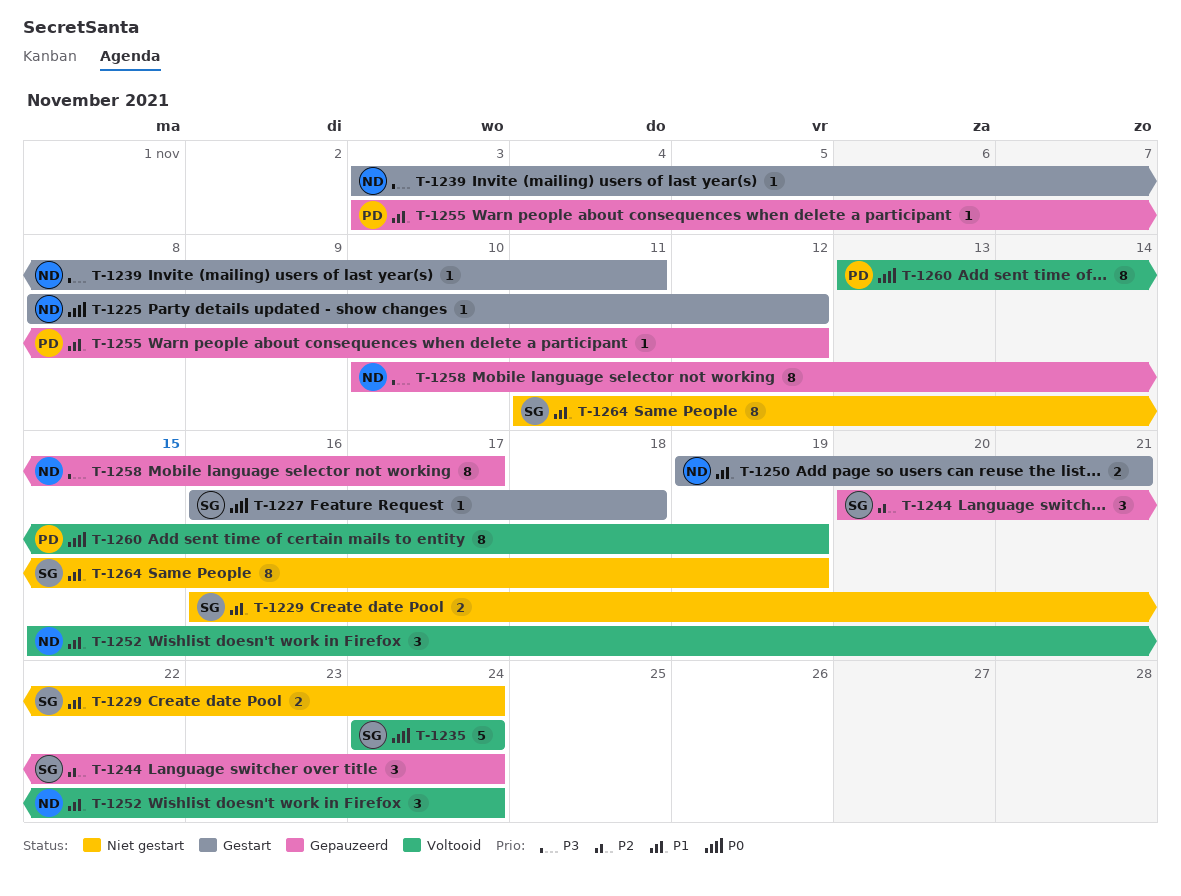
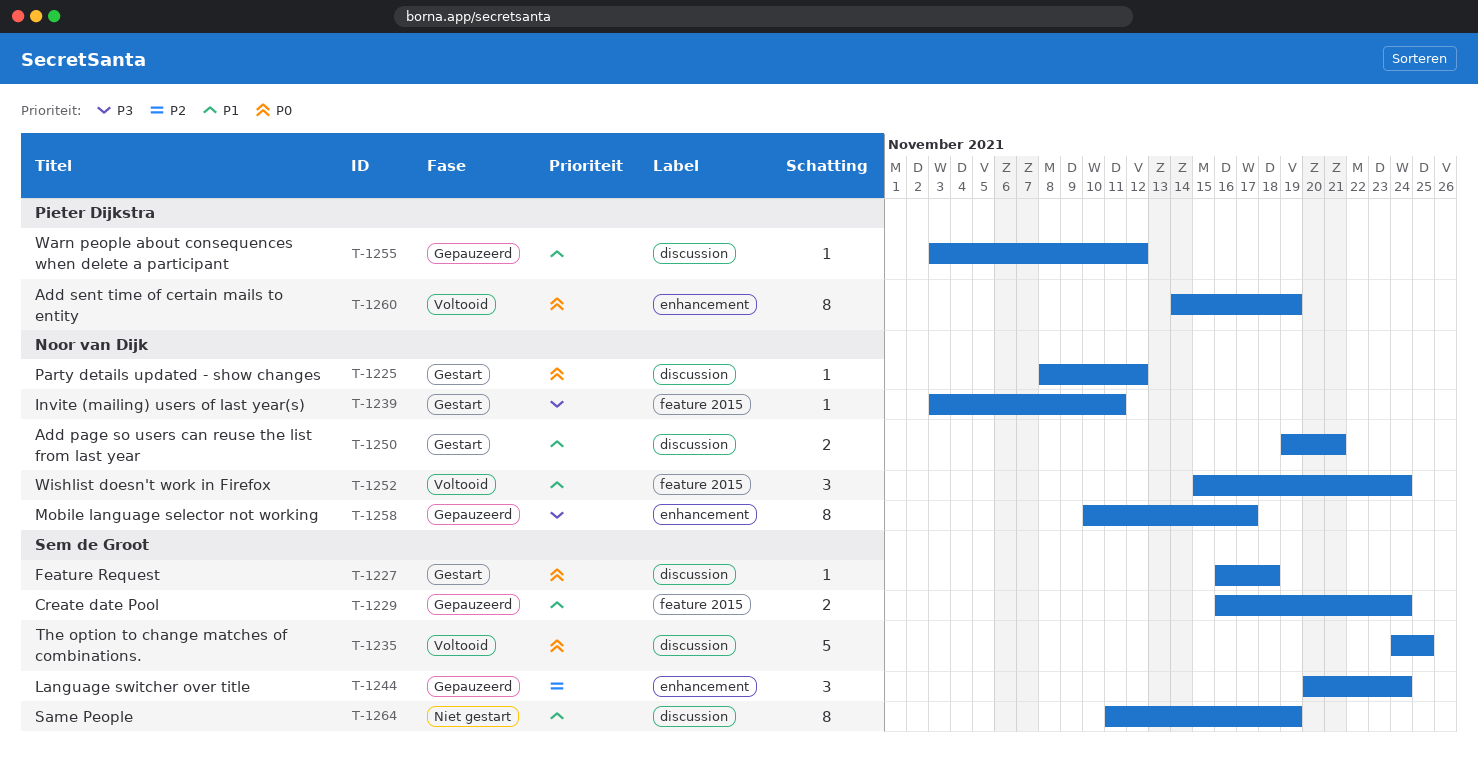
T-1229, status: Niet gestart -> Gepauzeerd
T-1235, due: Nov 24 -> Nov 25
T-1260, start: Nov 13 -> Nov 14

